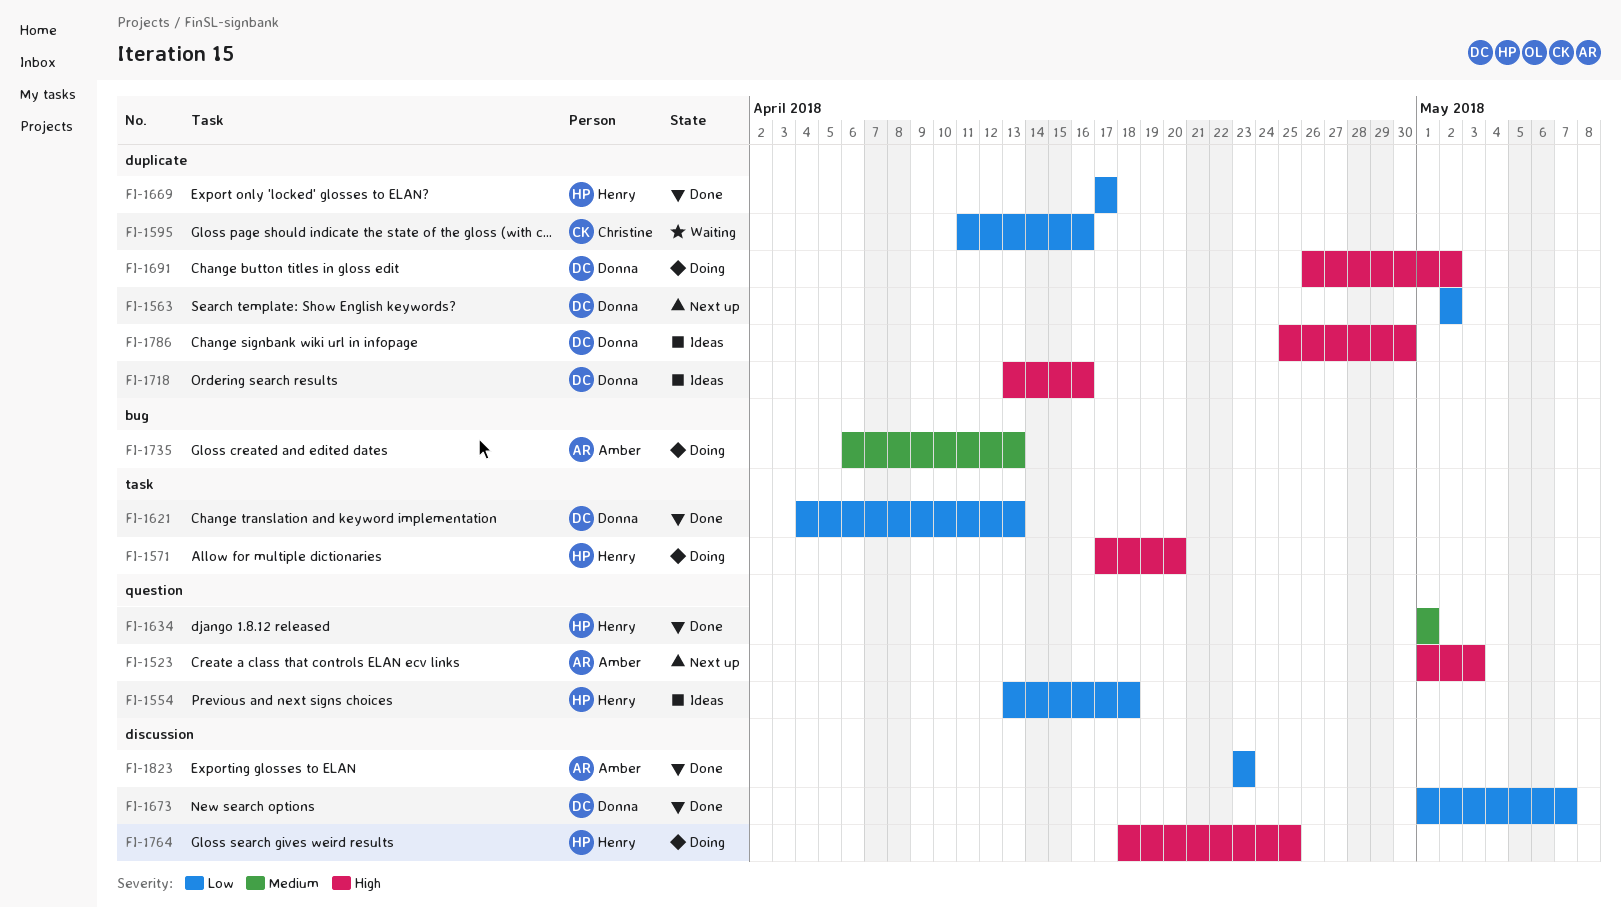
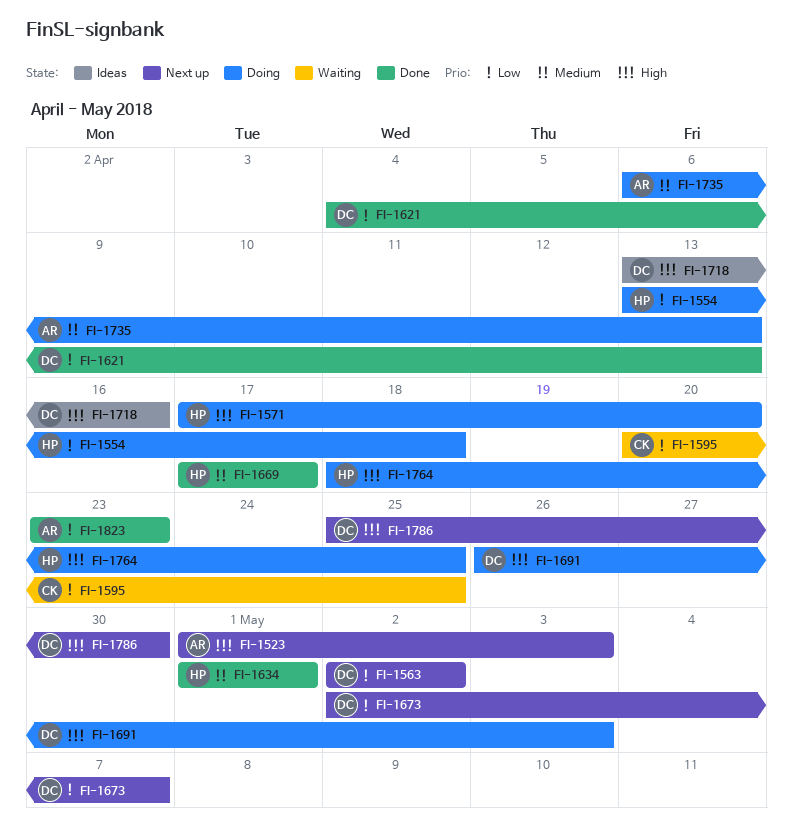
FI-1554, status: Ideas -> Doing
FI-1595, start: Apr 11 -> Apr 20
FI-1595, due: Apr 16 -> Apr 25
FI-1669, priority: Low -> Medium
FI-1673, status: Done -> Next up
FI-1673, start: May 1 -> May 2
FI-1691, due: May 2 -> May 3
FI-1786, status: Ideas -> Next up

